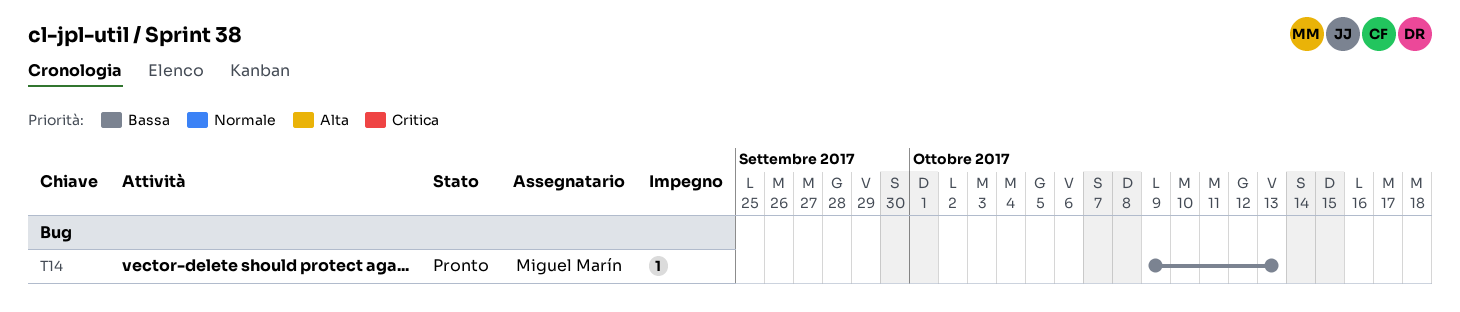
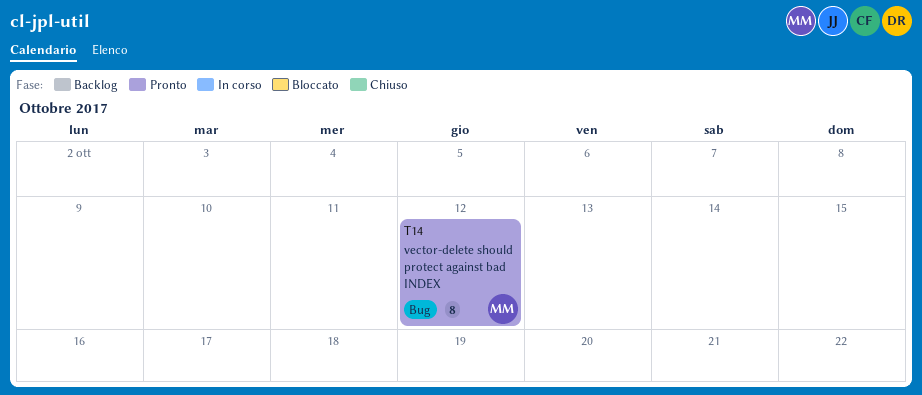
T14, estimate: 1 -> 8
T14, due: Oct 13 -> Oct 12

